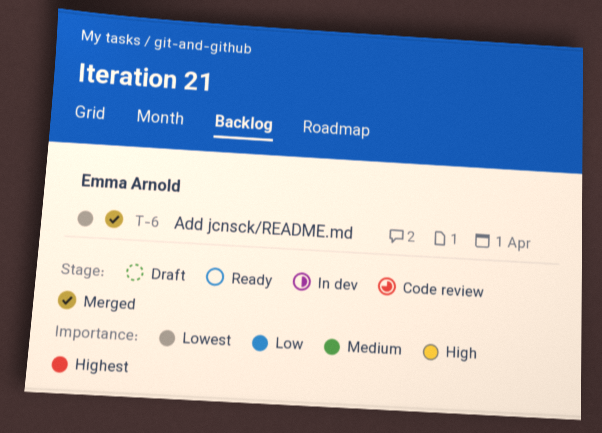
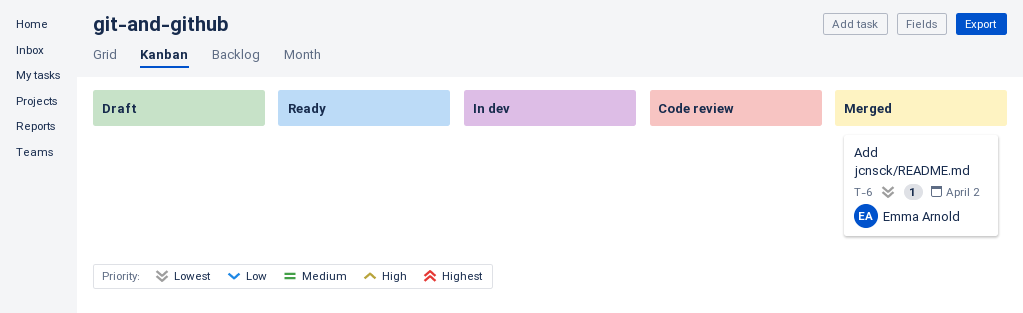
T-6, due: Apr 1 -> Apr 2

